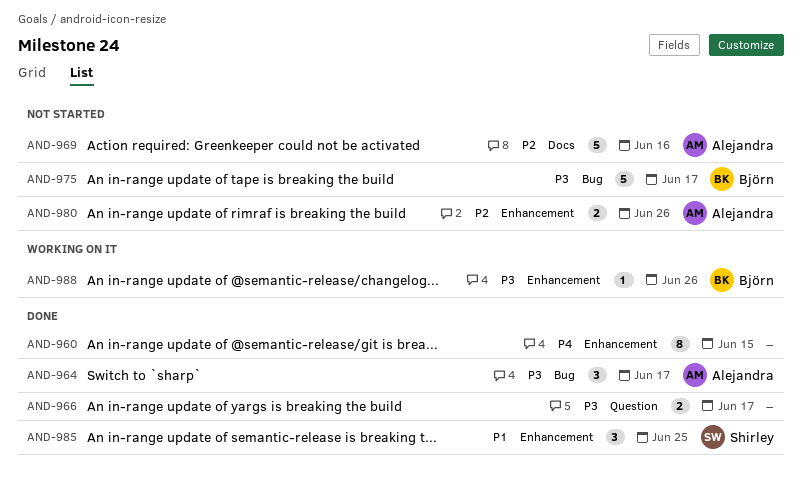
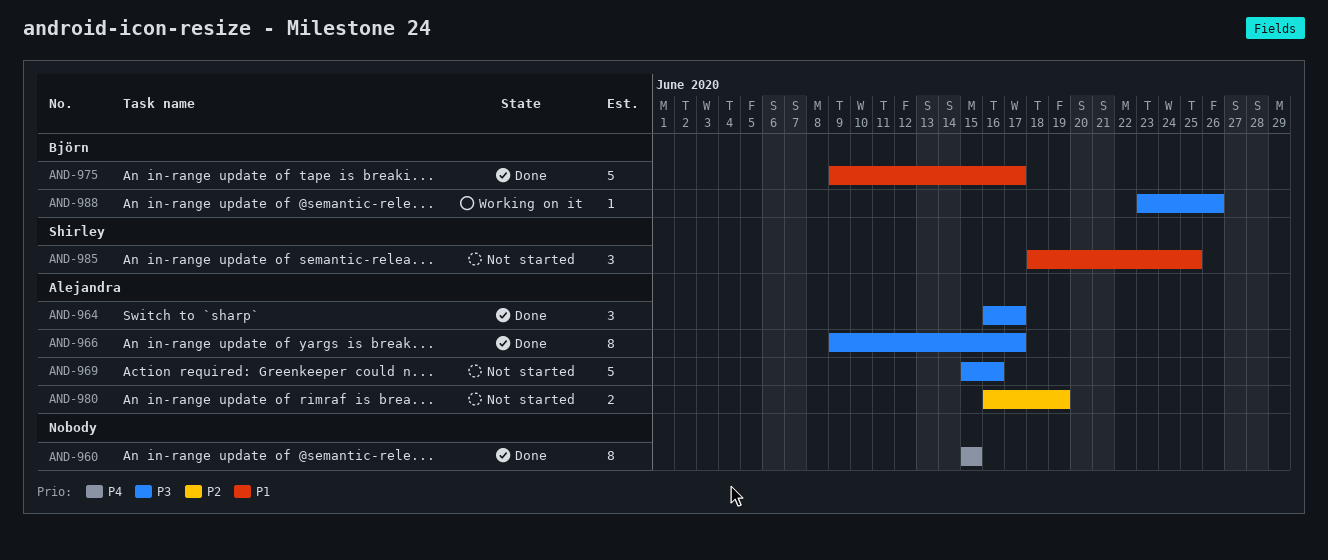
AND-966, owner: none -> Alejandra
AND-966, estimate: 2 -> 8
AND-969, priority: P2 -> P3
AND-975, status: Not started -> Done
AND-975, priority: P3 -> P1
AND-980, due: Jun 26 -> Jun 19
AND-985, status: Done -> Not started

